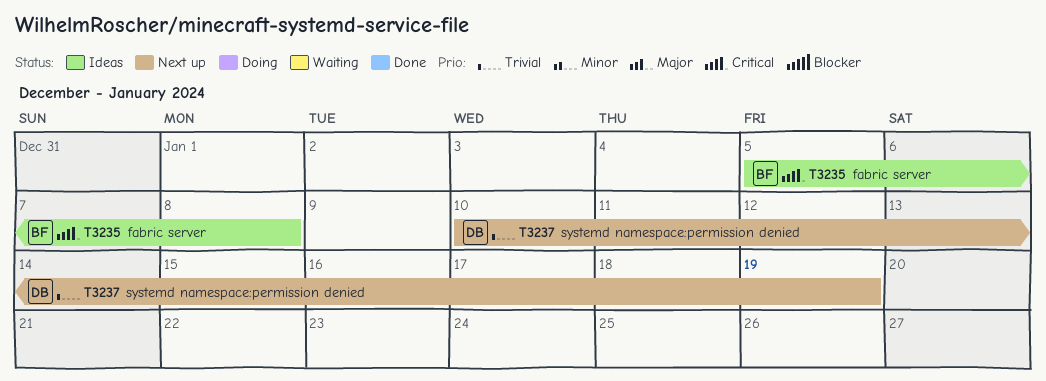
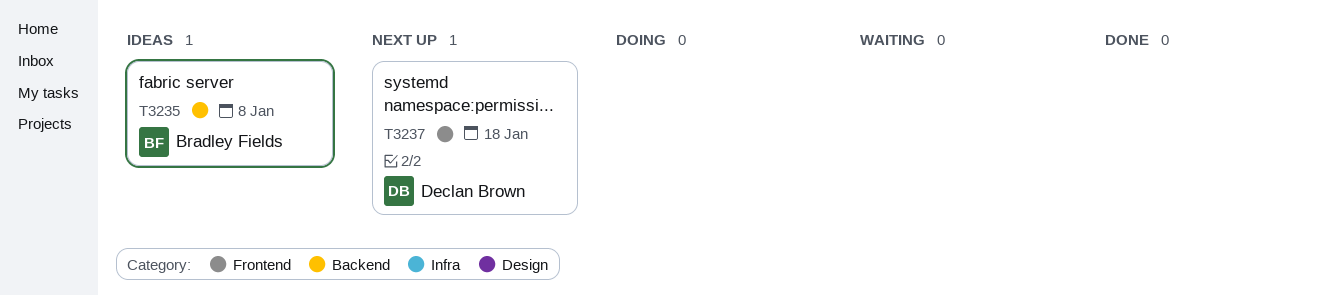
T3237, due: Jan 19 -> Jan 18

